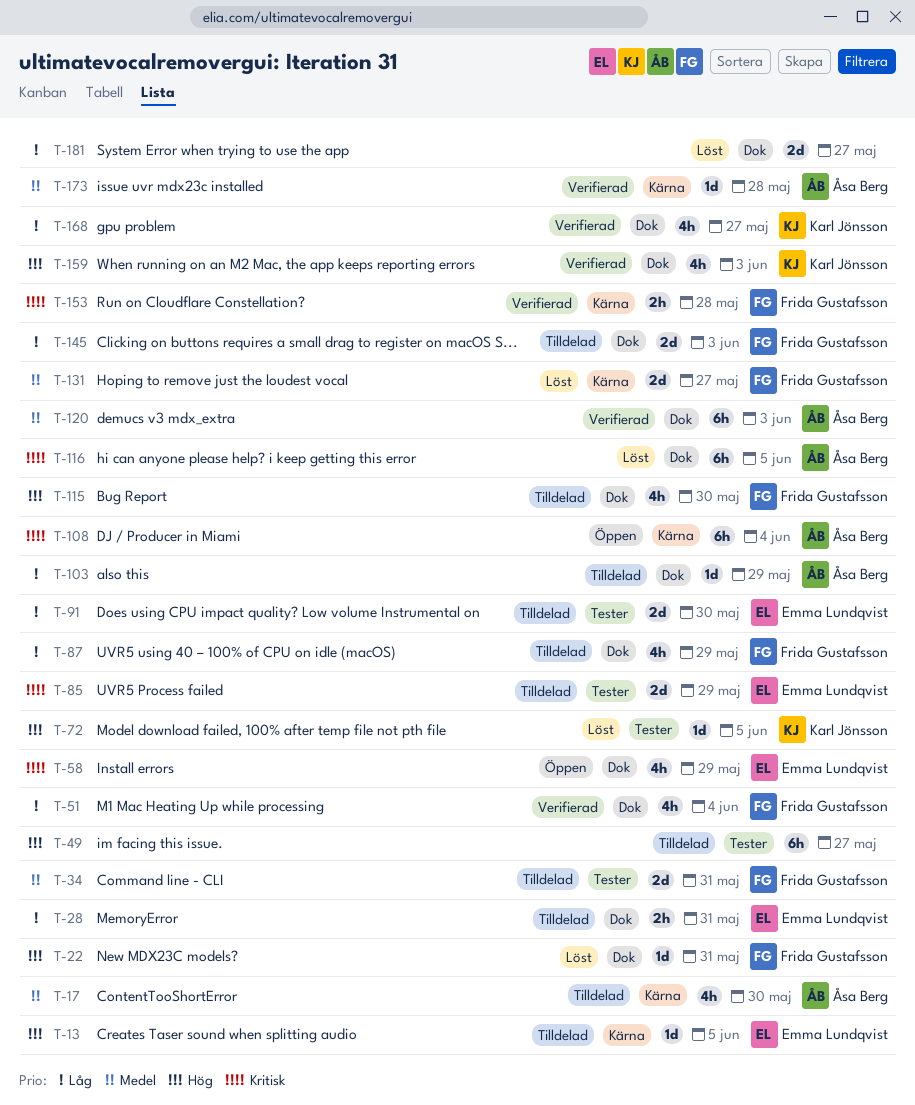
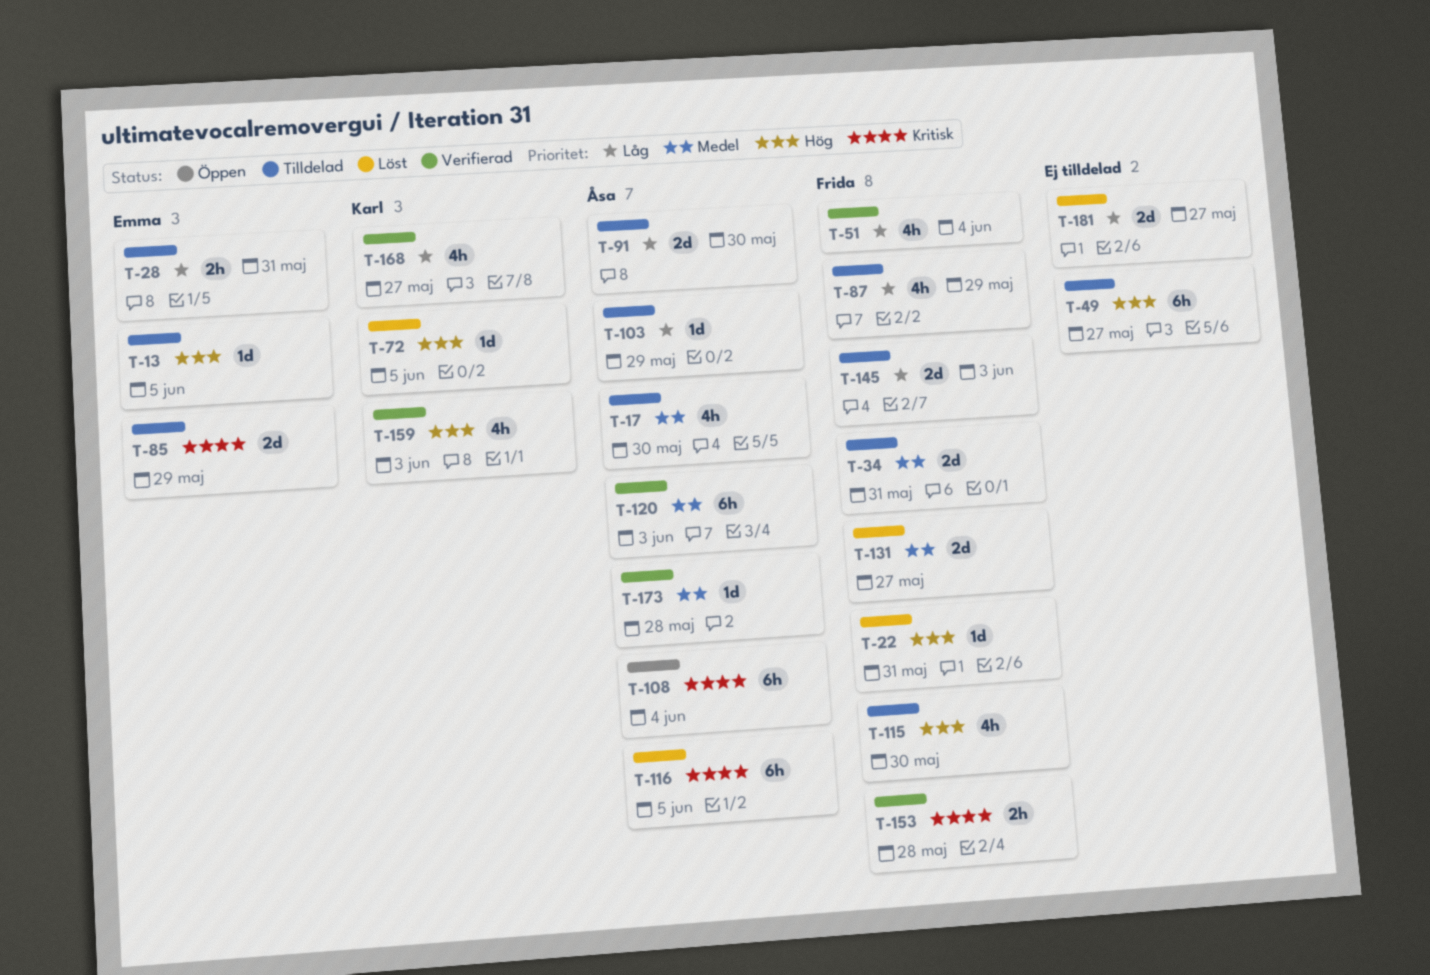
T-58: present -> none
T-91, owner: Emma Lundqvist -> Åsa Berg

